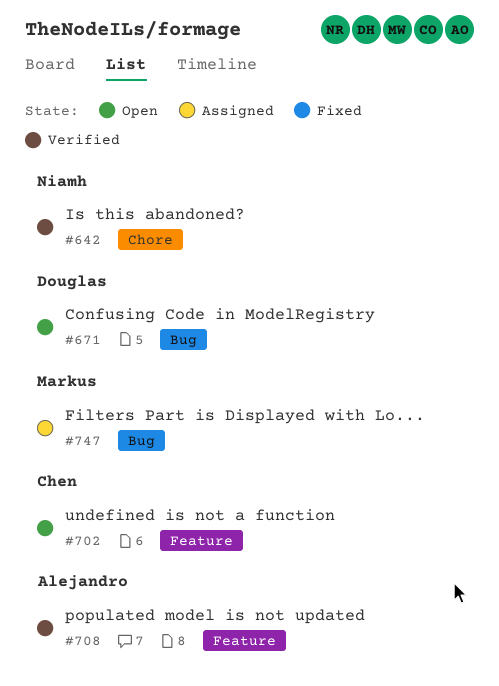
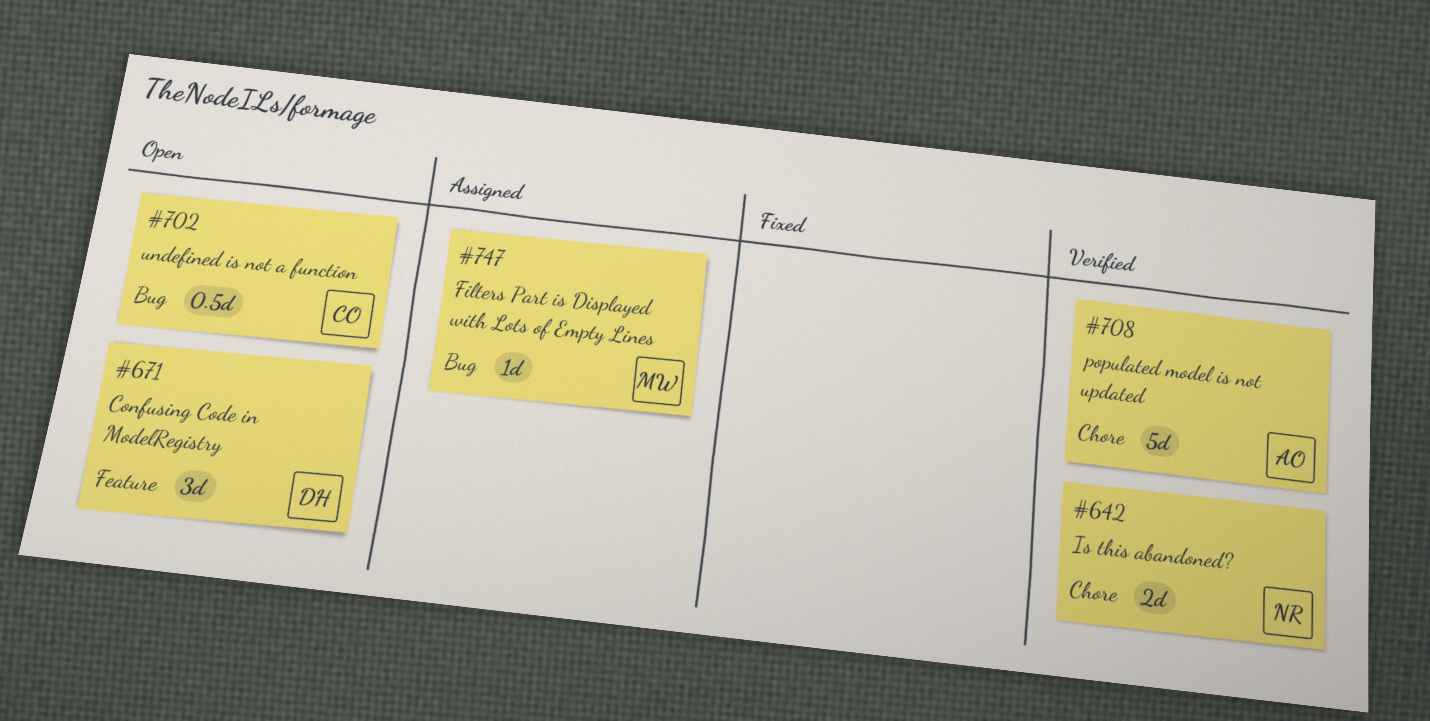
#671, label: Bug -> Feature
#702, label: Feature -> Bug
#708, label: Feature -> Chore

